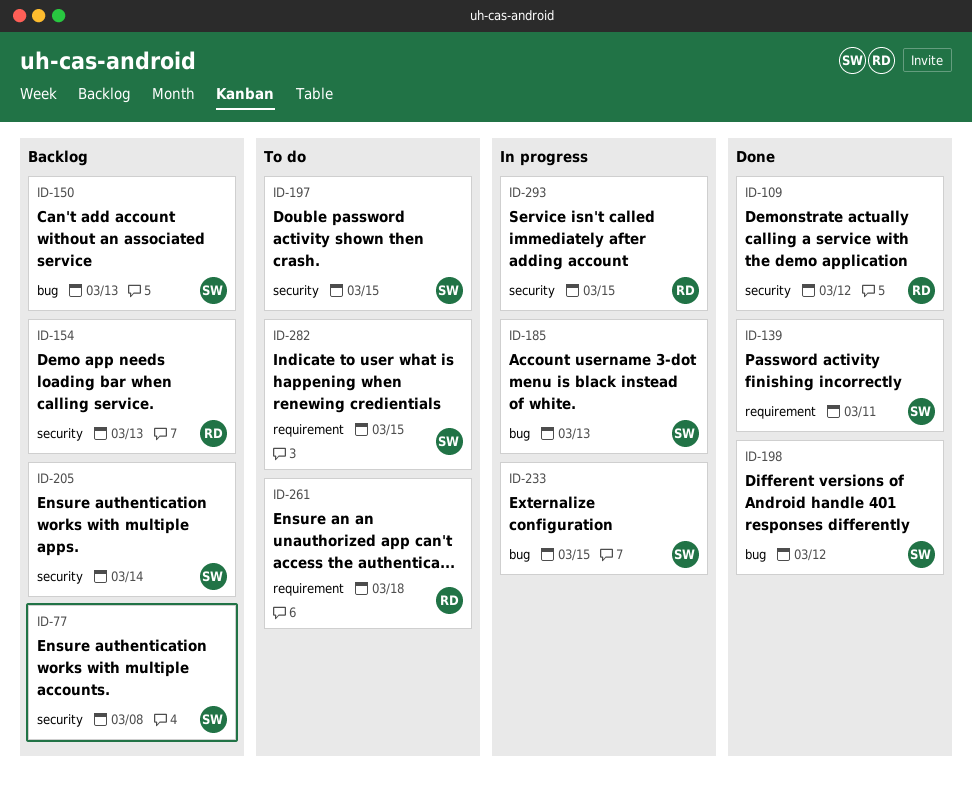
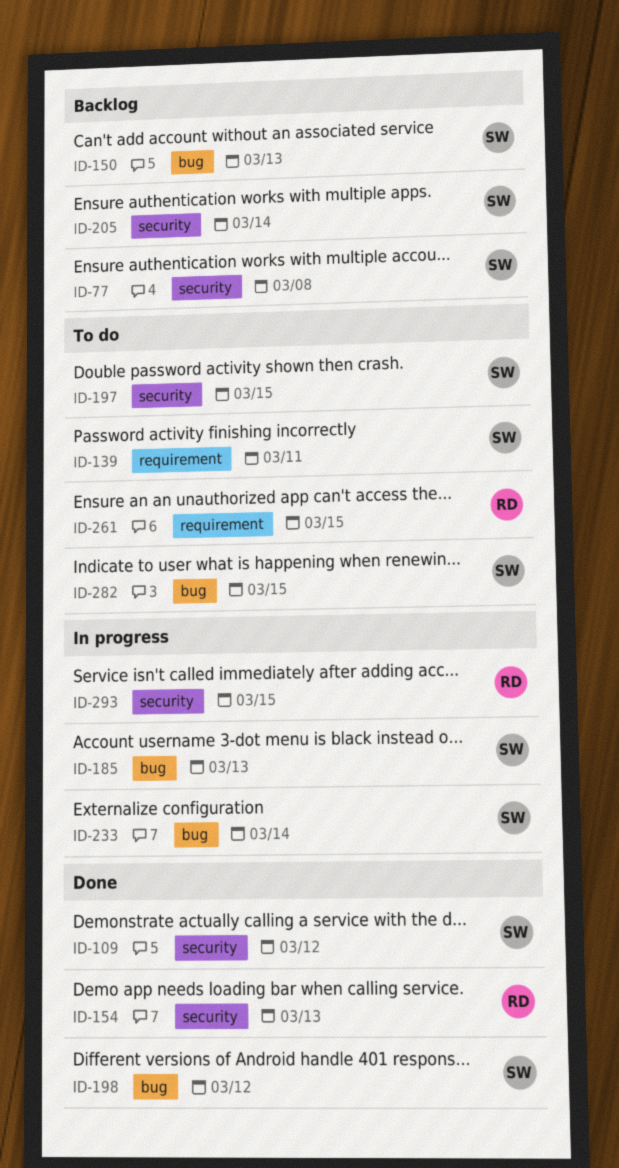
ID-109, owner: RD -> SW
ID-139, status: Done -> To do
ID-154, status: Backlog -> Done
ID-233, due: Mar 15 -> Mar 14
ID-261, due: Mar 18 -> Mar 15
ID-282, label: requirement -> bug

